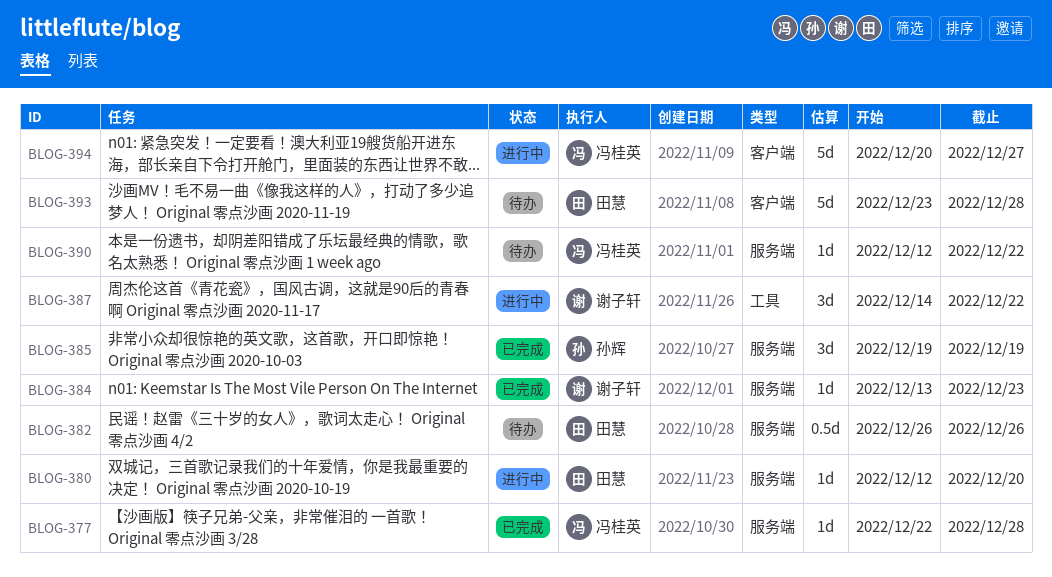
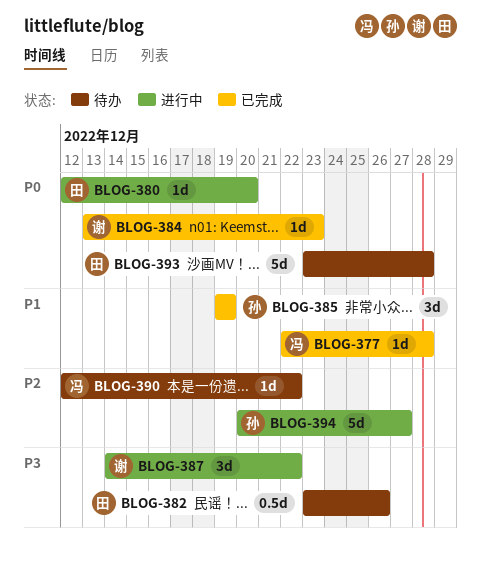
BLOG-382, start: Dec 26 -> Dec 23
BLOG-394, owner: 冯桂英 -> 孙辉

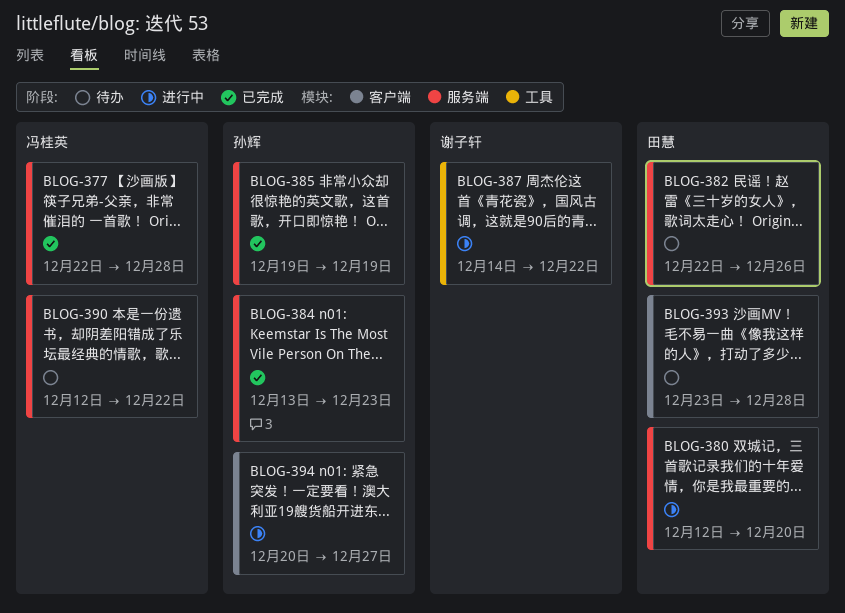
BLOG-382, start: Dec 23 -> Dec 22
BLOG-384, owner: 谢子轩 -> 孙辉

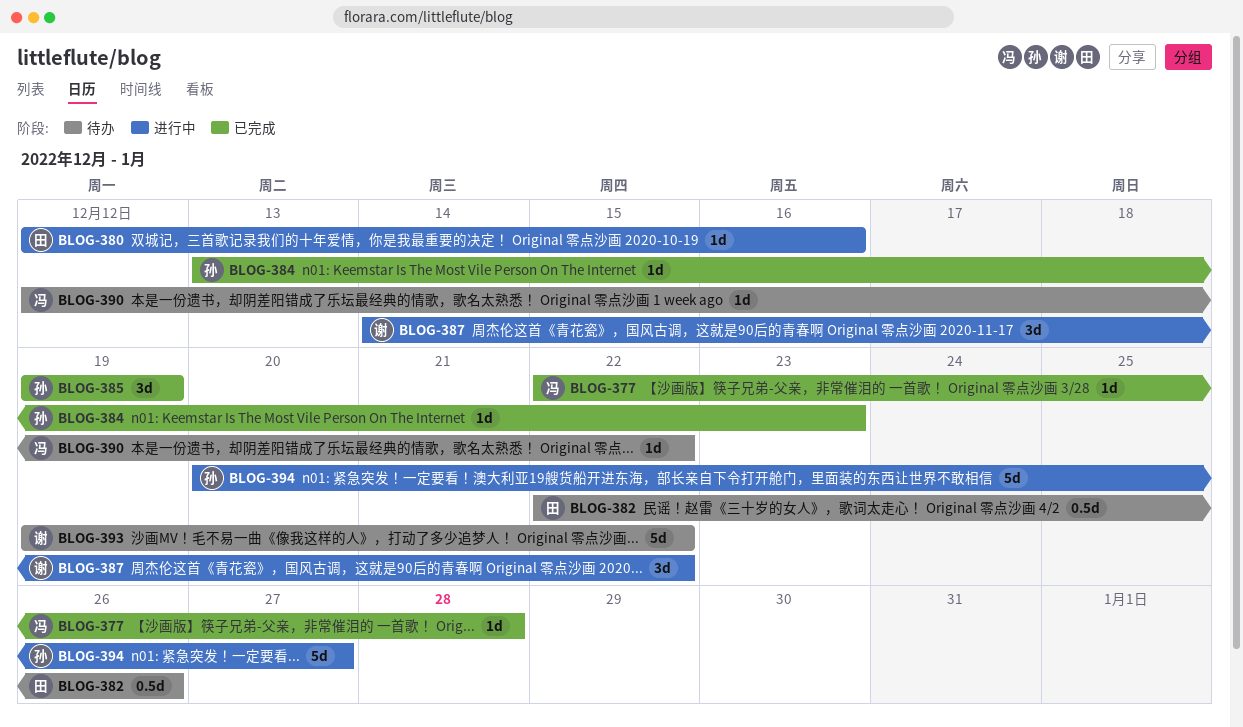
BLOG-380, due: Dec 20 -> Dec 16
BLOG-393, owner: 田慧 -> 谢子轩
BLOG-393, start: Dec 23 -> Dec 19
BLOG-393, due: Dec 28 -> Dec 22

